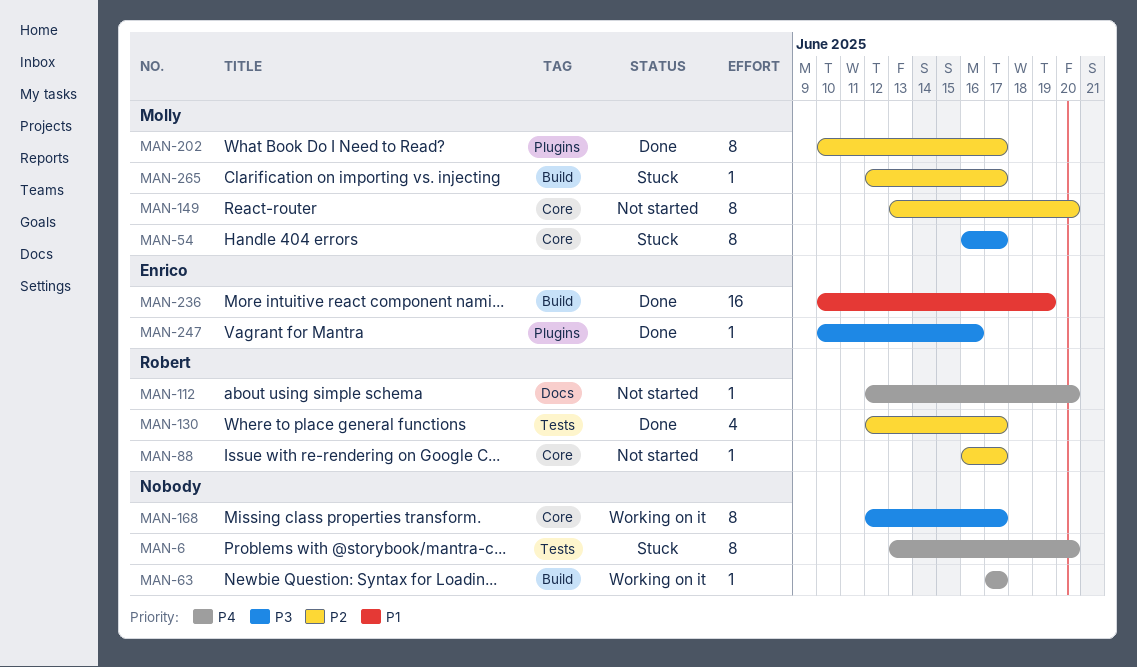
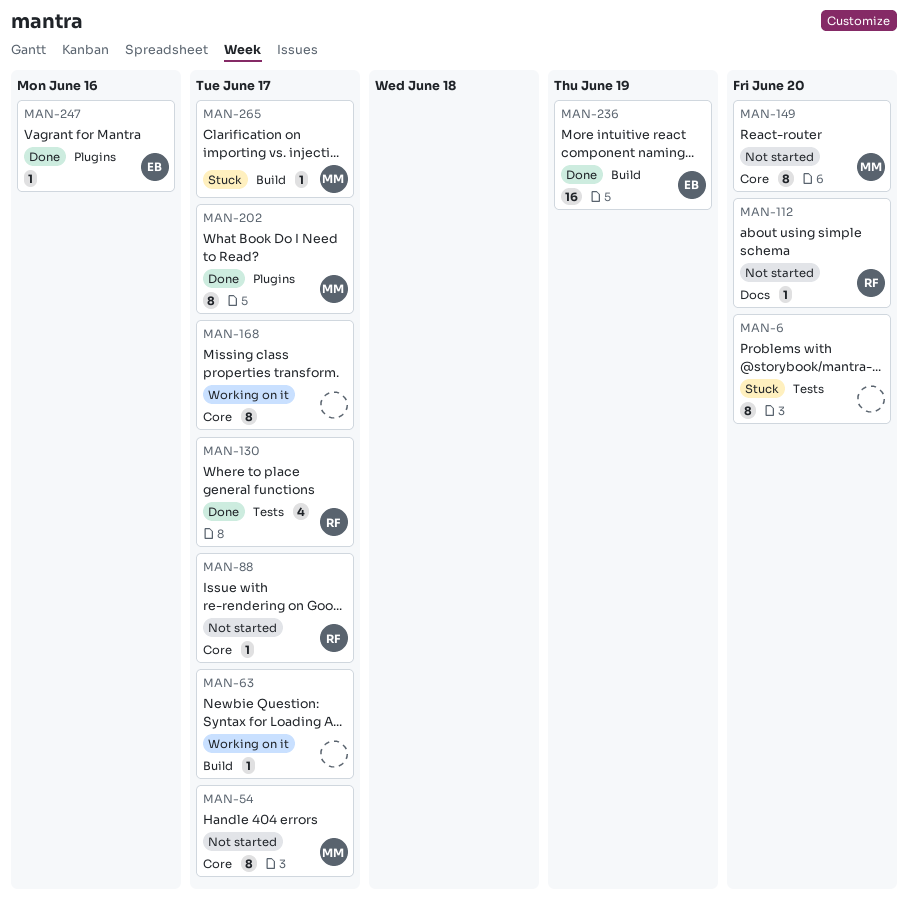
MAN-54, status: Stuck -> Not started

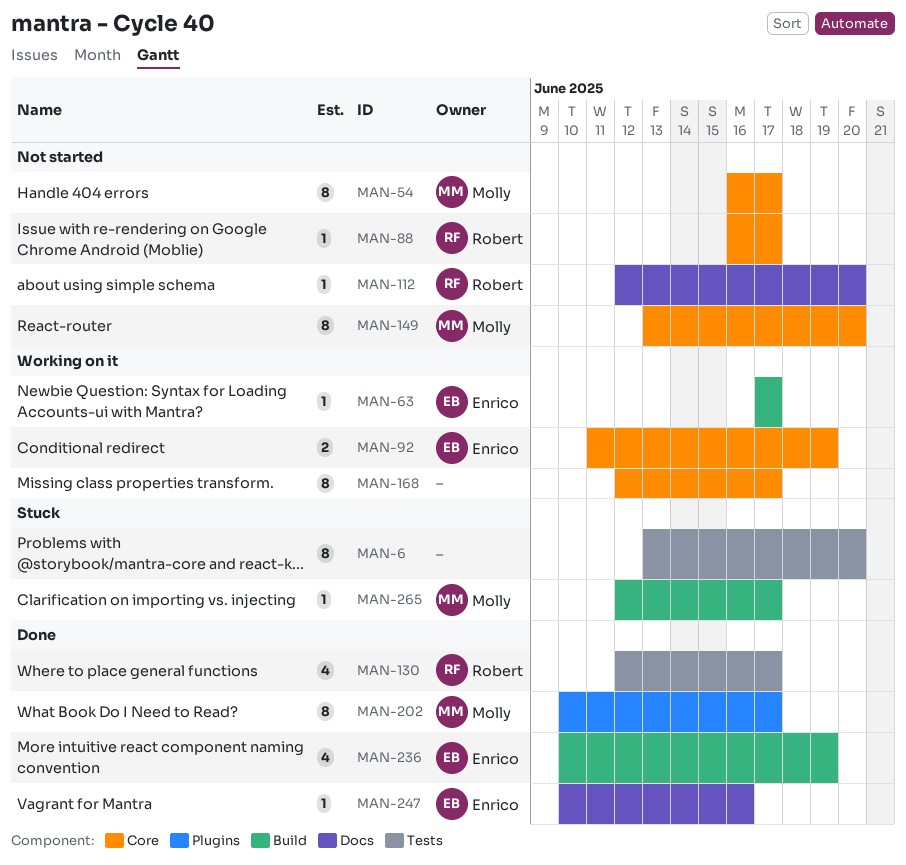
MAN-63, owner: none -> Enrico
MAN-92: none -> present
MAN-236, estimate: 16 -> 4
MAN-247, label: Plugins -> Docs

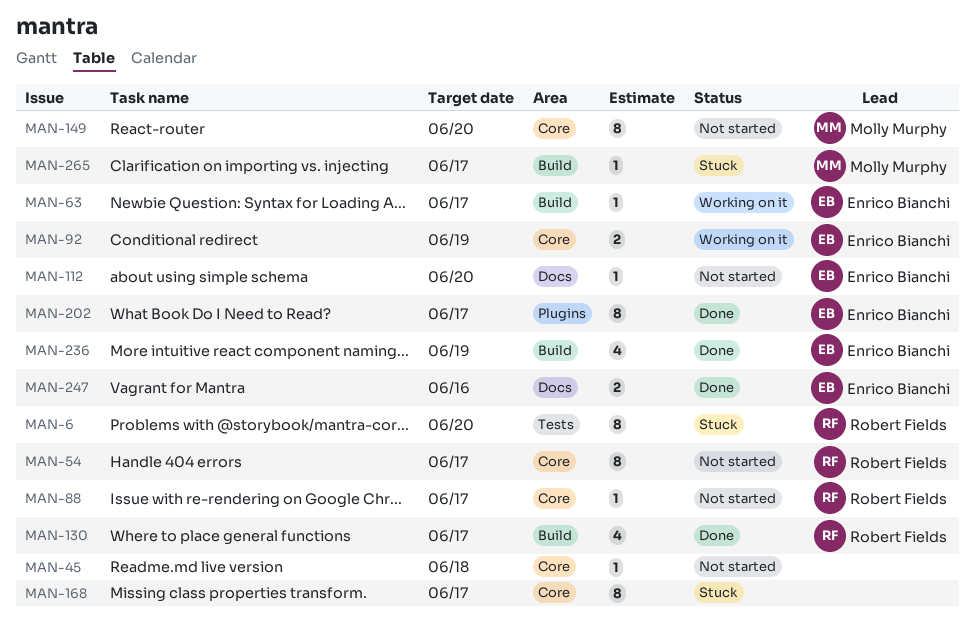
MAN-6, owner: none -> Robert Fields
MAN-45: none -> present
MAN-54, owner: Molly Murphy -> Robert Fields
MAN-112, owner: Robert Fields -> Enrico Bianchi
MAN-130, label: Tests -> Build
MAN-168, status: Working on it -> Stuck
MAN-202, owner: Molly Murphy -> Enrico Bianchi
MAN-247, estimate: 1 -> 2

